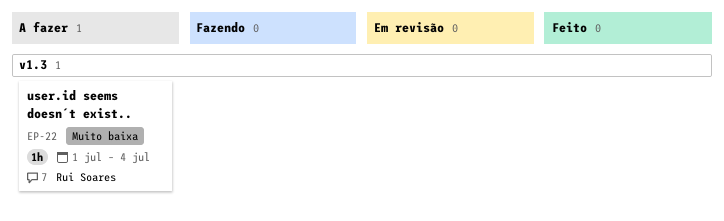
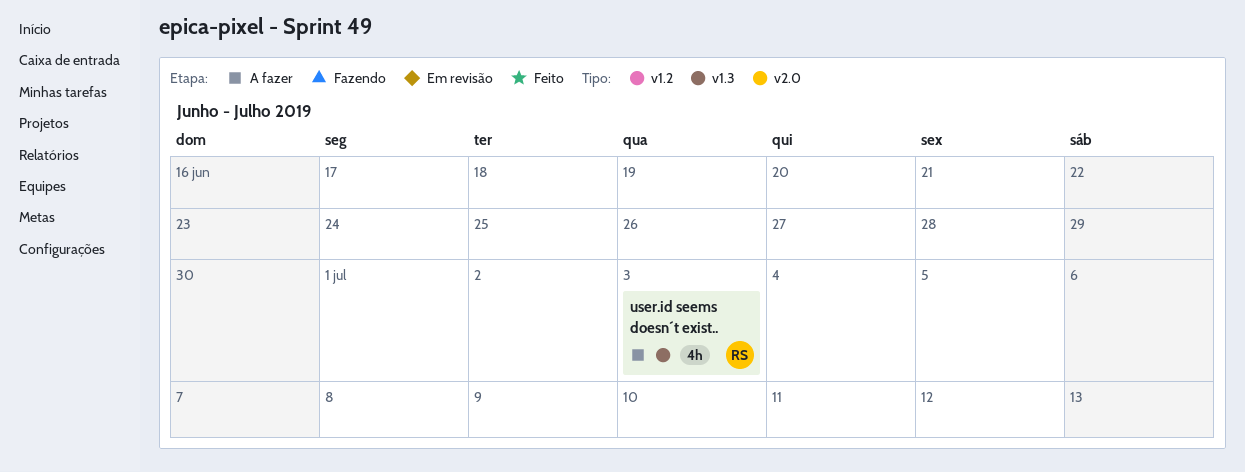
user.id seems doesn´t exist.., estimate: 1h -> 4h
user.id seems doesn´t exist.., due: Jul 4 -> Jul 3

